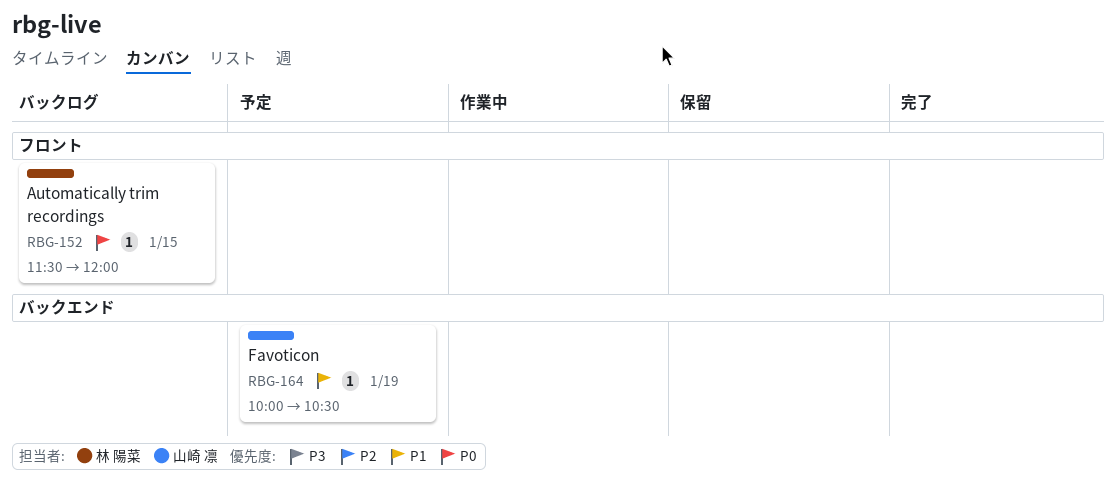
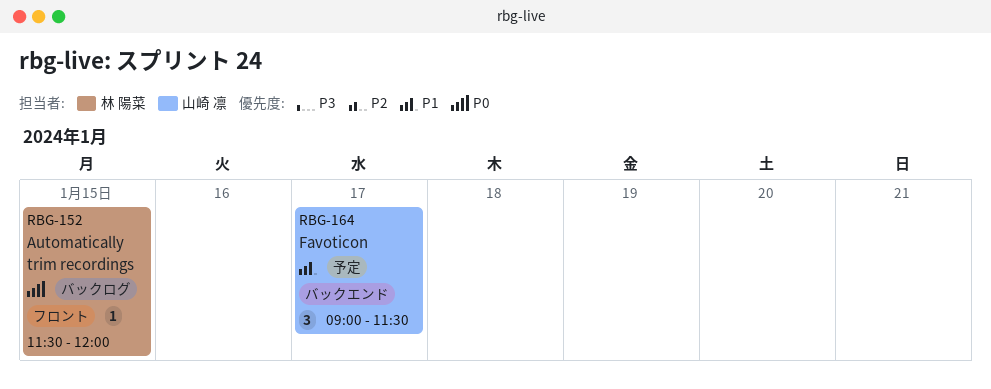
RBG-164, estimate: 1 -> 3
RBG-164, day: Jan 19 -> Jan 17
RBG-164, begins: 10:00 -> 09:00
RBG-164, ends: 10:30 -> 11:30

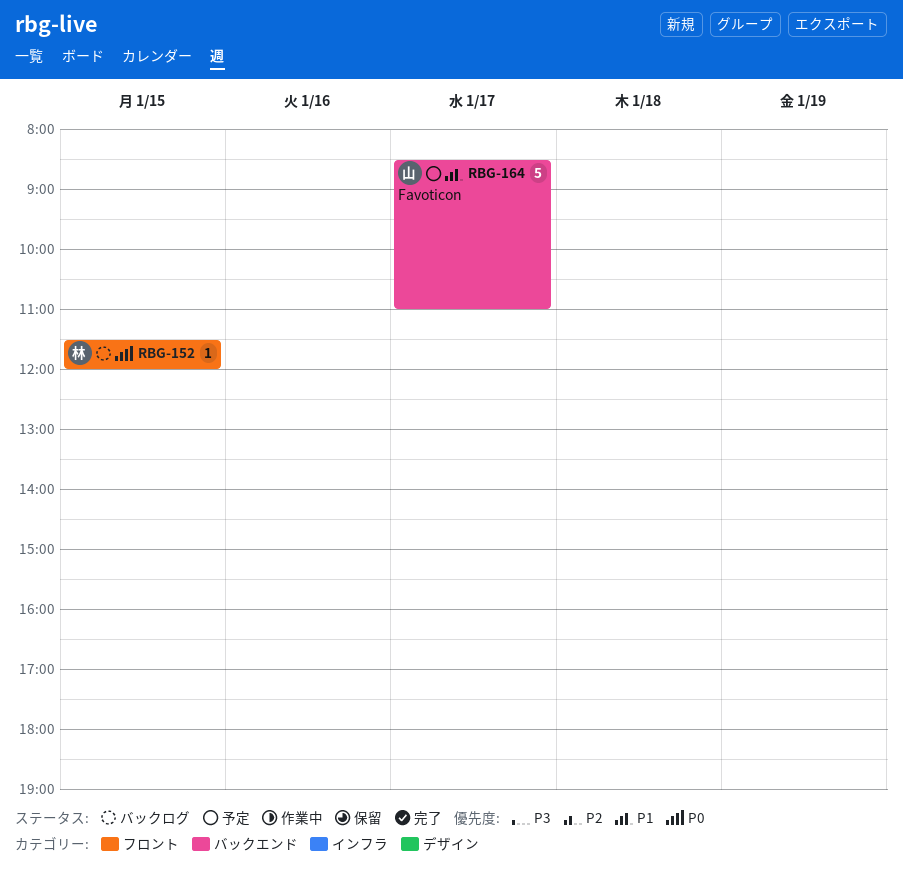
RBG-164, estimate: 3 -> 5
RBG-164, begins: 09:00 -> 08:30
RBG-164, ends: 11:30 -> 11:00

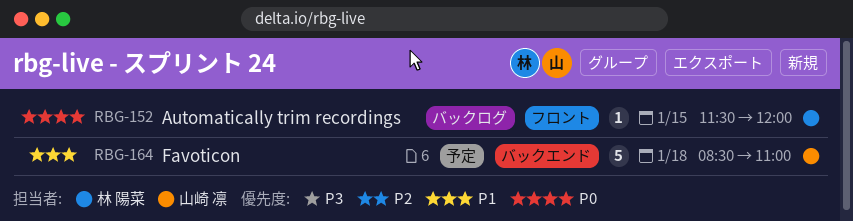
RBG-164, day: Jan 17 -> Jan 18

